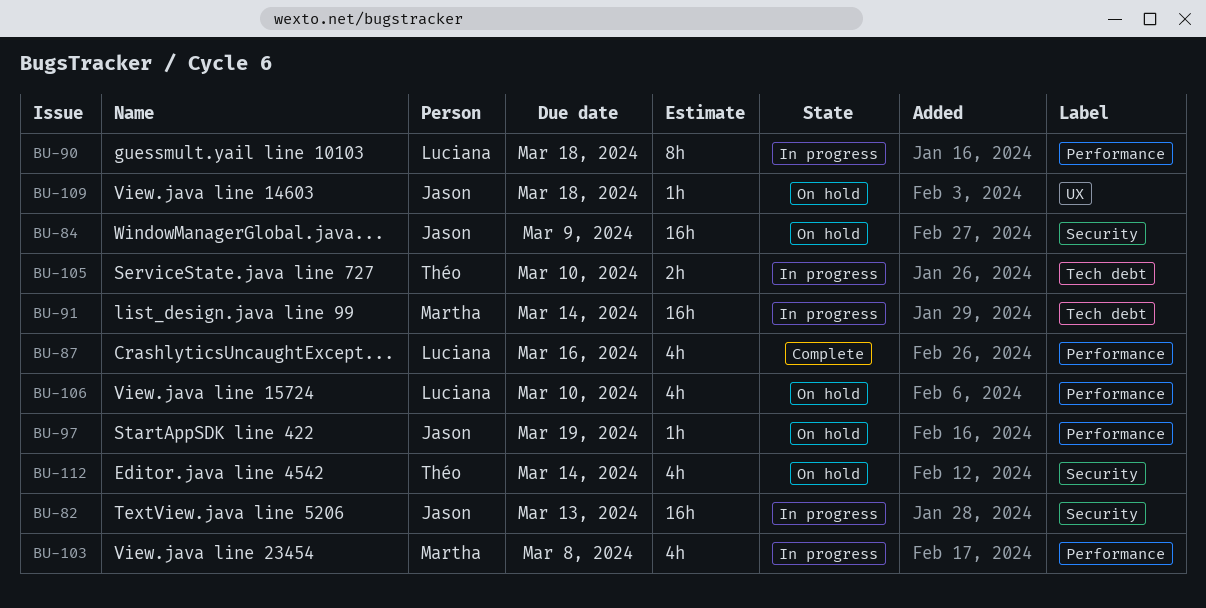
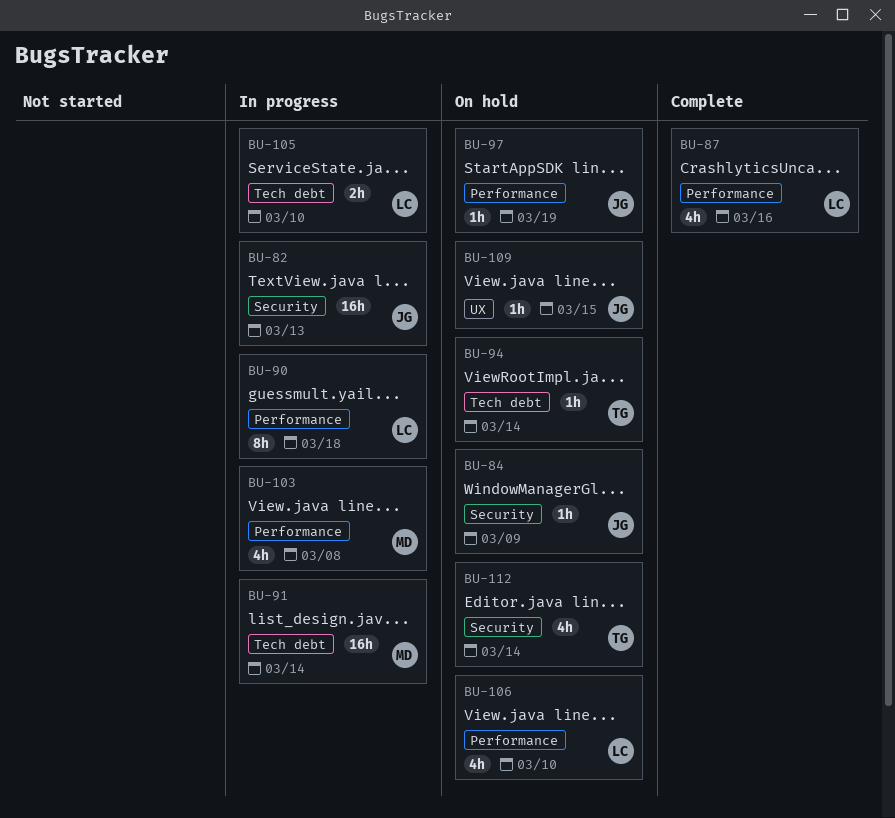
BU-84, estimate: 16h -> 1h
BU-94: none -> present
BU-105, owner: Théo -> Luciana
BU-109, due: Mar 18 -> Mar 15

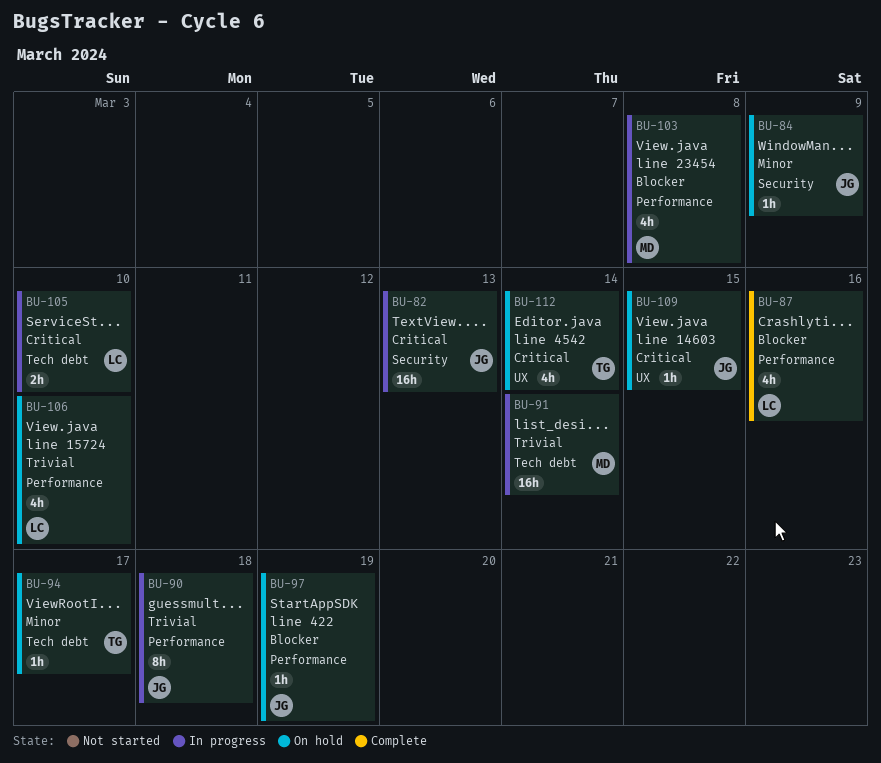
BU-90, owner: LC -> JG
BU-94, due: Mar 14 -> Mar 17
BU-112, label: Security -> UX

